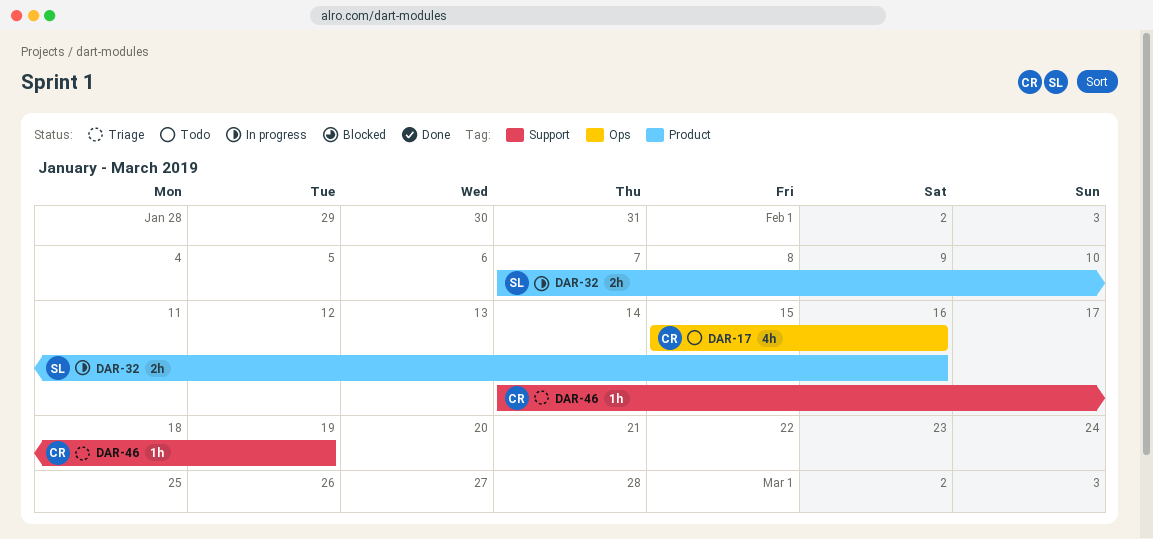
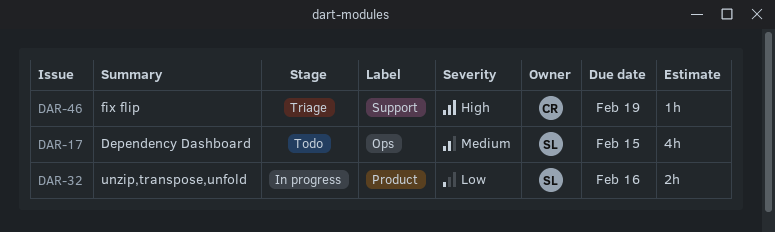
DAR-17, owner: CR -> SL
DAR-17, due: Feb 16 -> Feb 15

